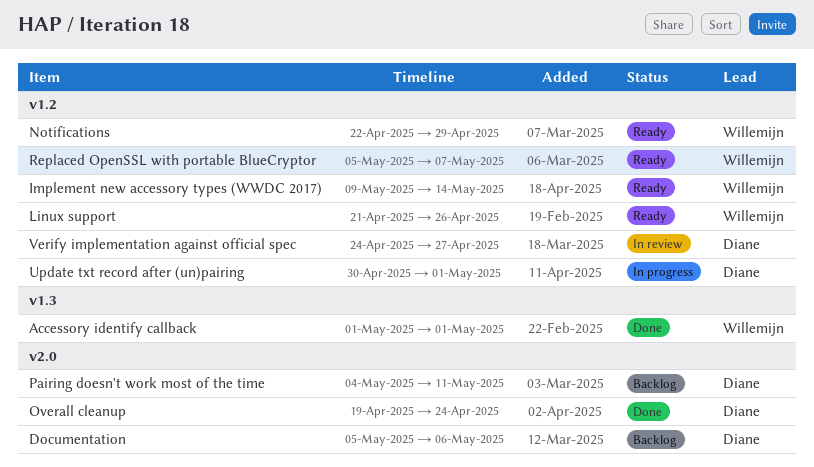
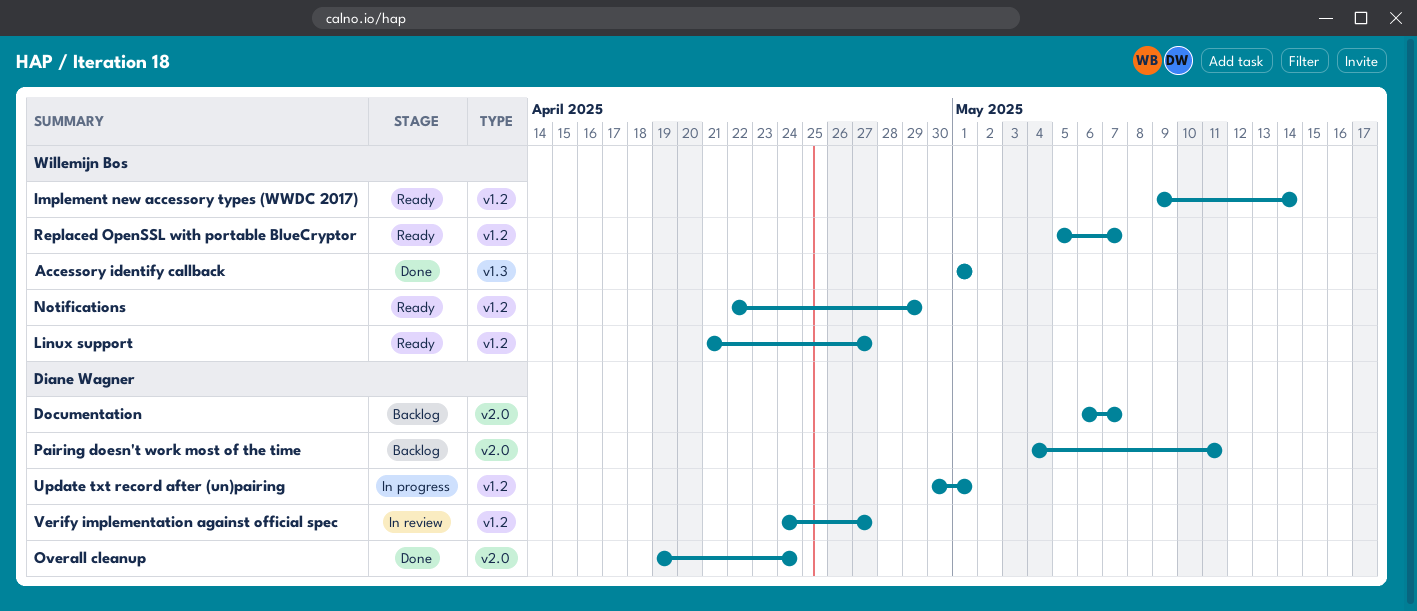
Documentation, start: May 5 -> May 6
Documentation, due: May 6 -> May 7
Linux support, due: Apr 26 -> Apr 27

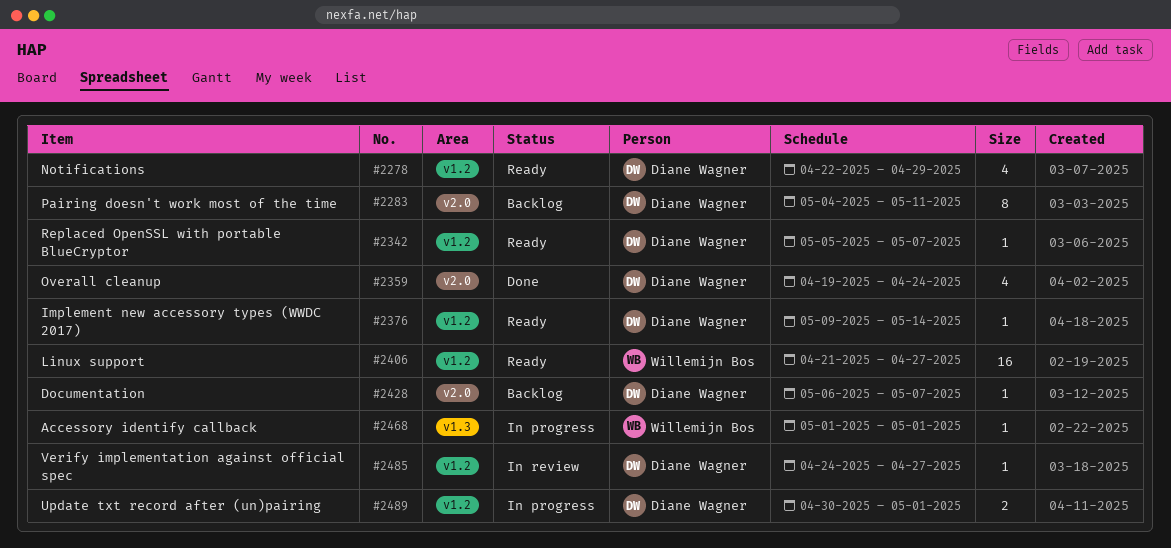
Accessory identify callback, status: Done -> In progress
Implement new accessory types (WWDC 2017), owner: Willemijn Bos -> Diane Wagner
Notifications, owner: Willemijn Bos -> Diane Wagner
Replaced OpenSSL with portable BlueCryptor, owner: Willemijn Bos -> Diane Wagner

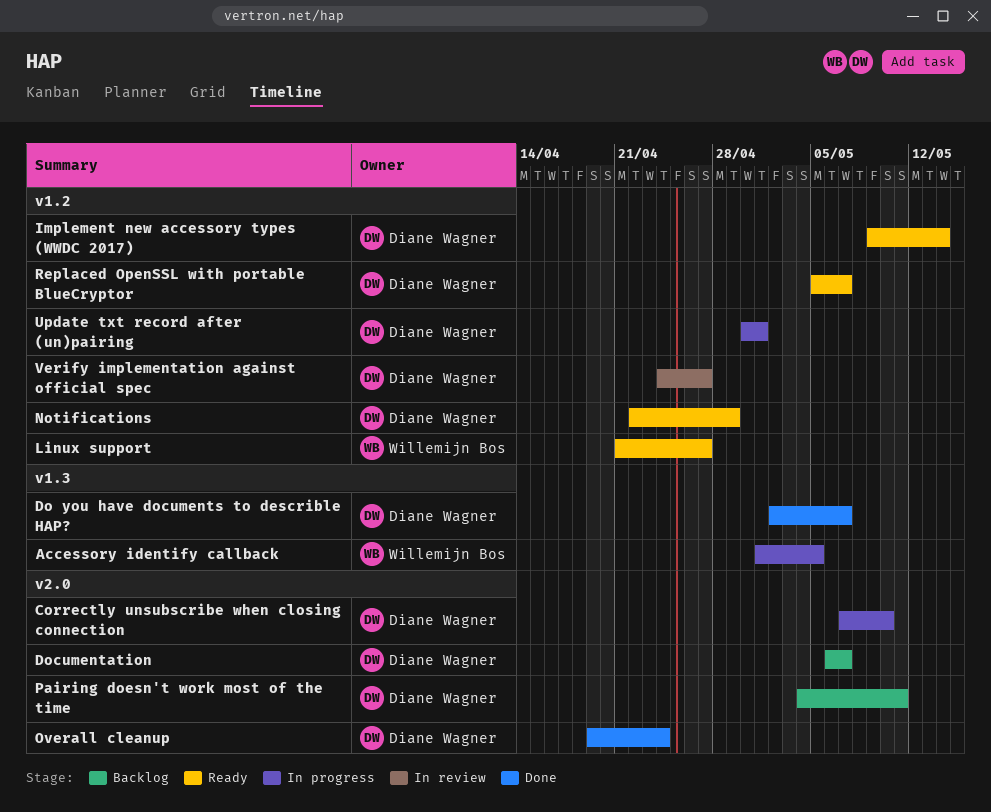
Accessory identify callback, due: May 1 -> May 5
Correctly unsubscribe when closing connection: none -> present
Do you have documents to describle HAP?: none -> present

